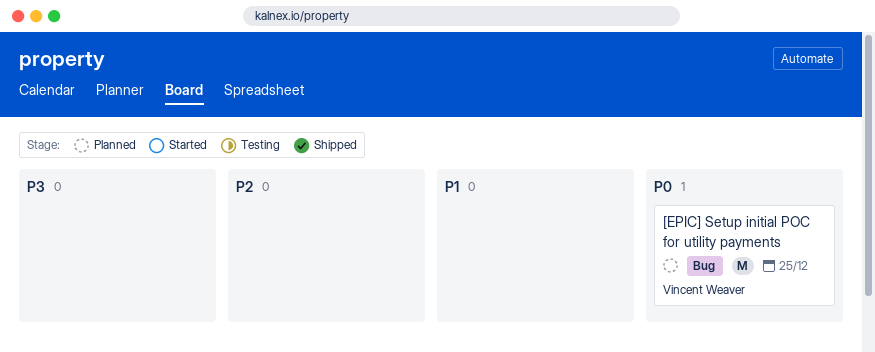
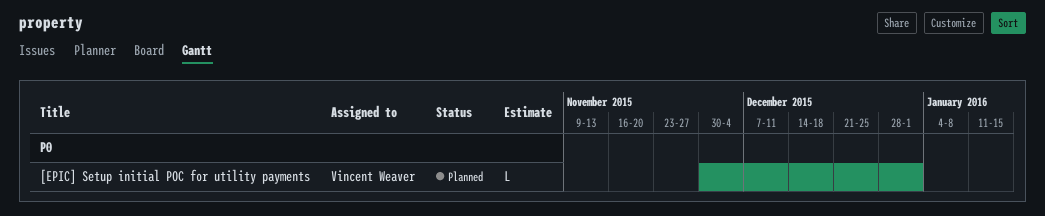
[EPIC] Setup initial POC for utility payments, estimate: M -> L
[EPIC] Setup initial POC for utility payments, due: Dec 25 -> Jan 1

